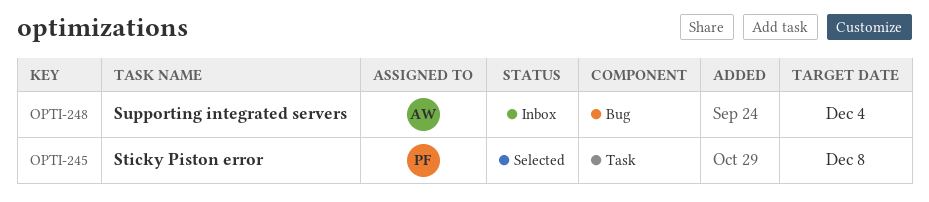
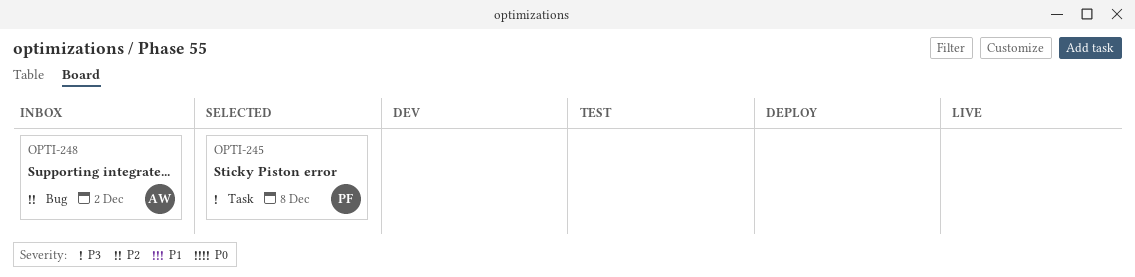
OPTI-248, due: Dec 4 -> Dec 2

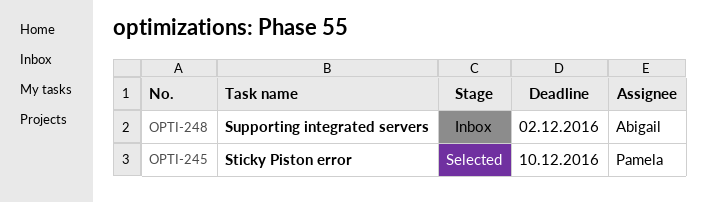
OPTI-245, due: Dec 8 -> Dec 10

